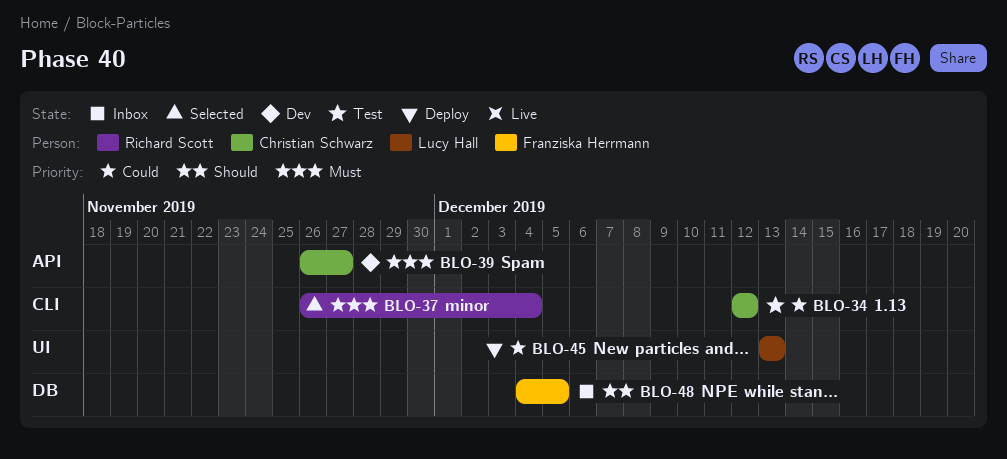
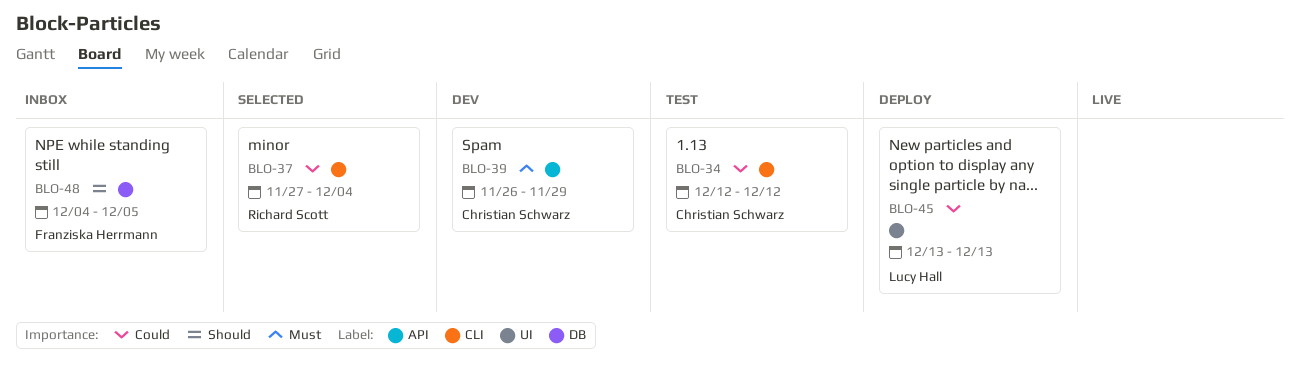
BLO-37, priority: Must -> Could
BLO-37, start: Nov 26 -> Nov 27
BLO-39, due: Nov 27 -> Nov 29

